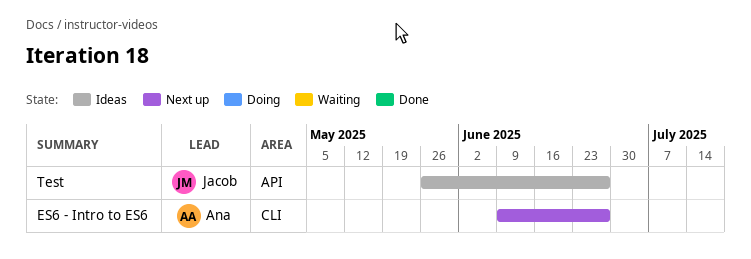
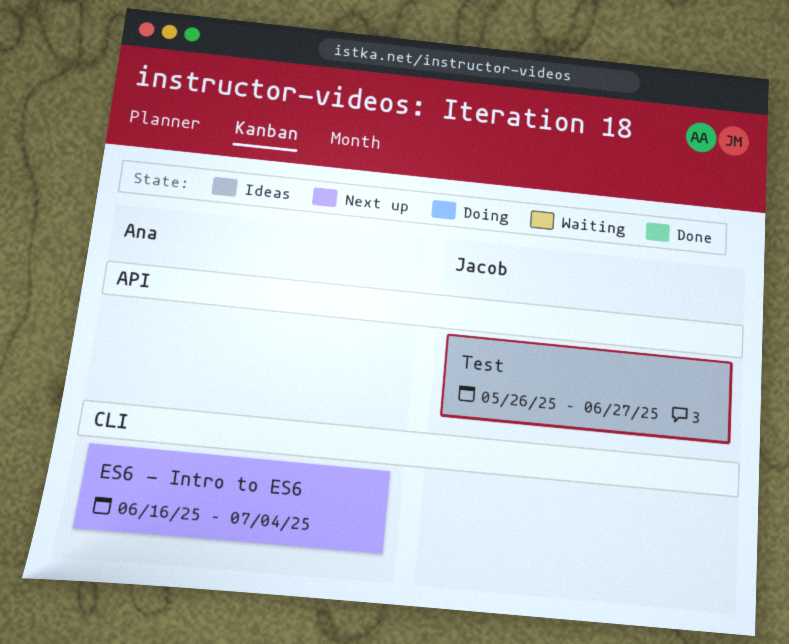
ES6 - Intro to ES6, start: Jun 9 -> Jun 16
ES6 - Intro to ES6, due: Jun 27 -> Jul 4

